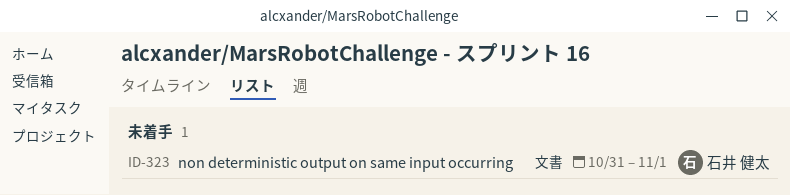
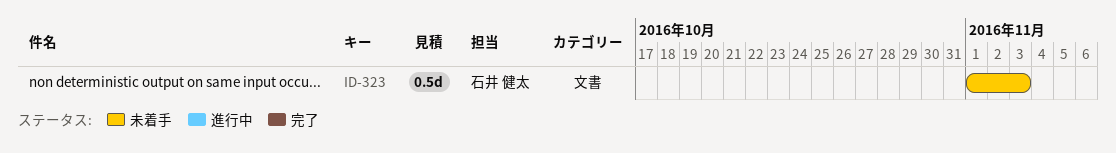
ID-323, start: Oct 31 -> Nov 1
ID-323, due: Nov 1 -> Nov 3

